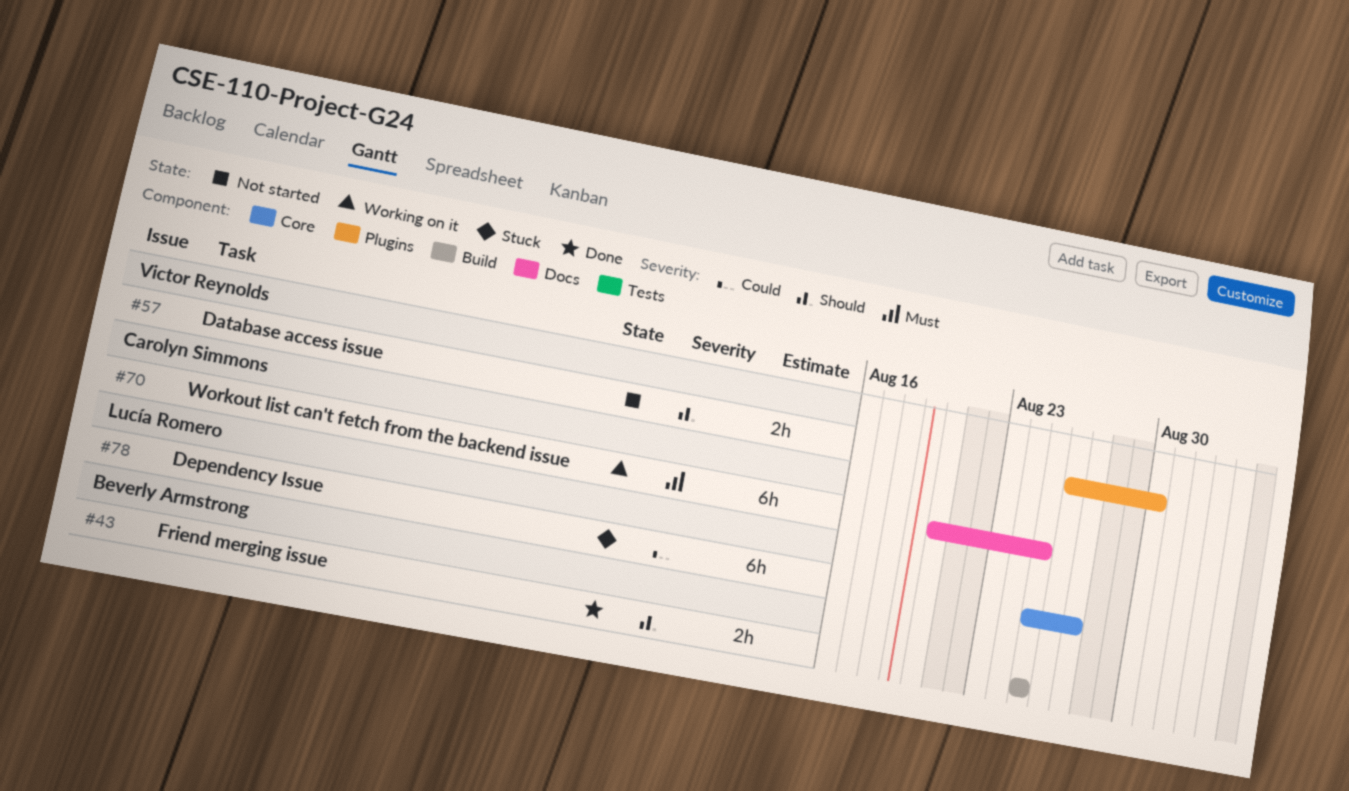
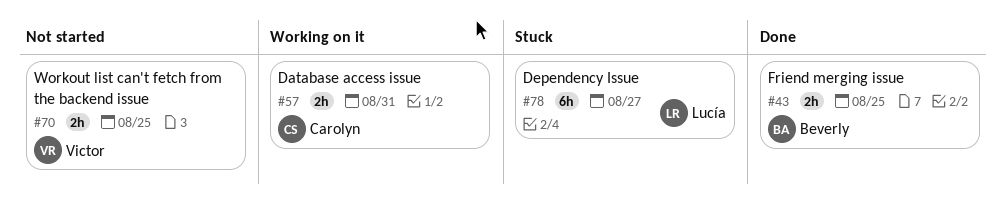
#57, status: Not started -> Working on it
#57, owner: Victor Reynolds -> Carolyn Simmons
#57, due: Aug 30 -> Aug 31
#70, status: Working on it -> Not started
#70, owner: Carolyn Simmons -> Victor Reynolds
#70, estimate: 6h -> 2h

